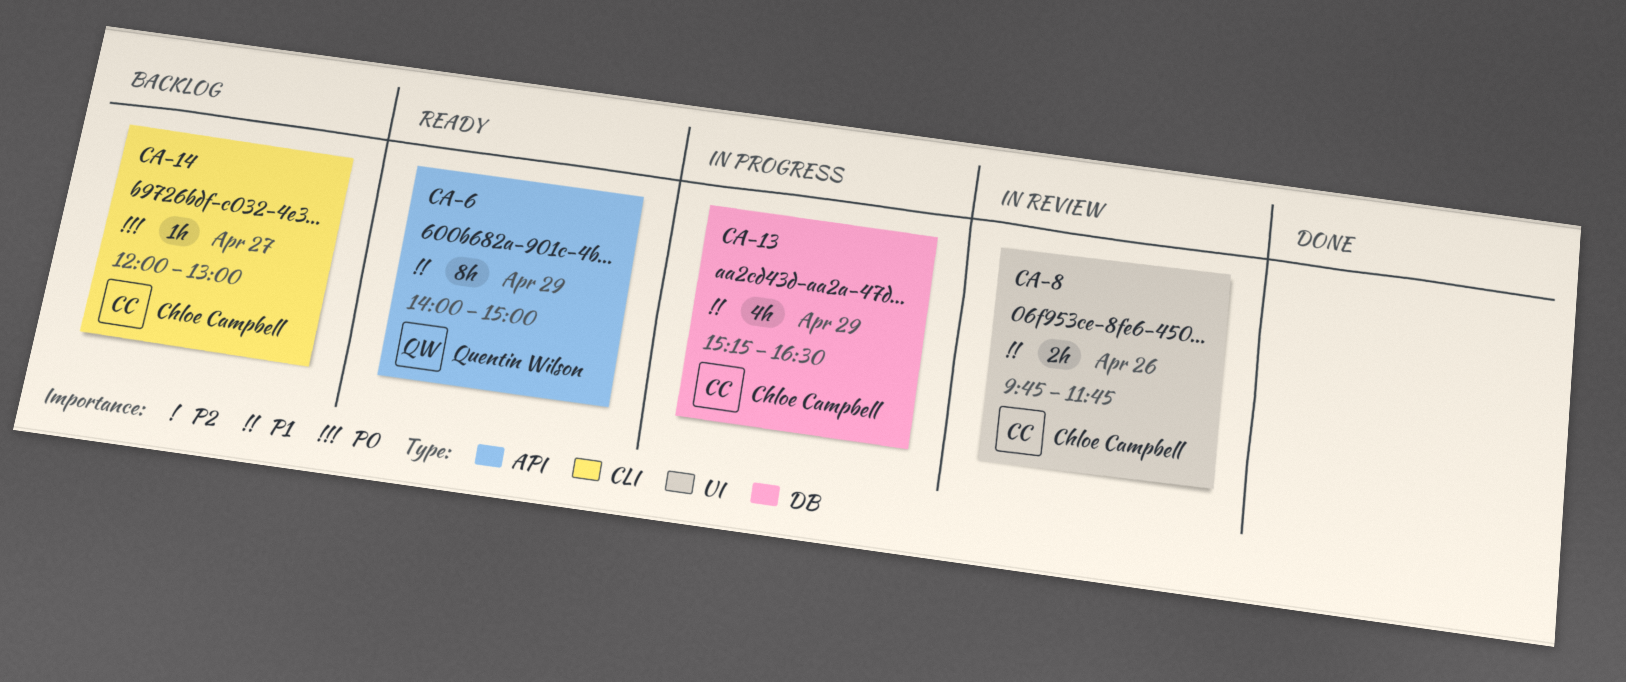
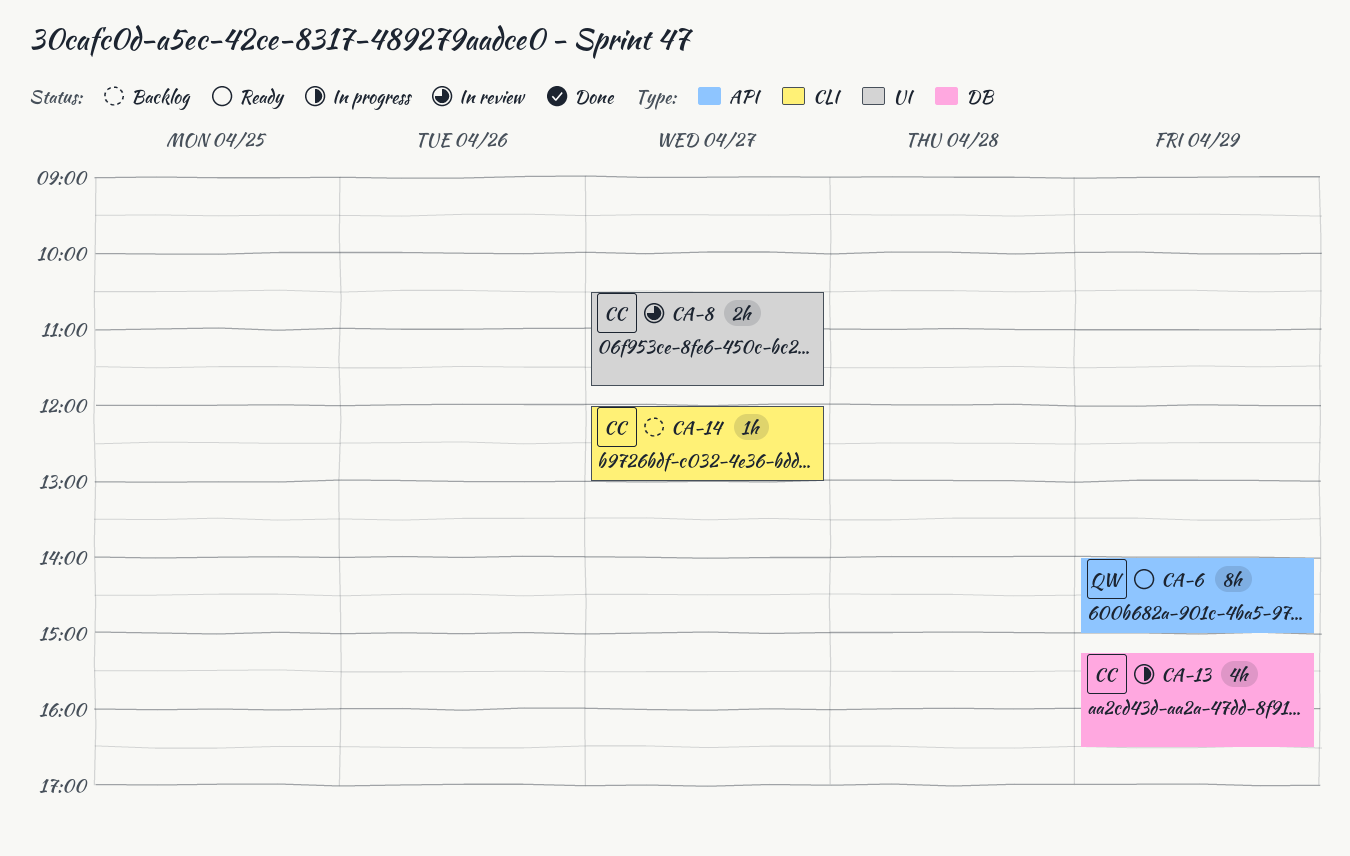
CA-8, day: Apr 26 -> Apr 27
CA-8, begins: 09:45 -> 10:30

